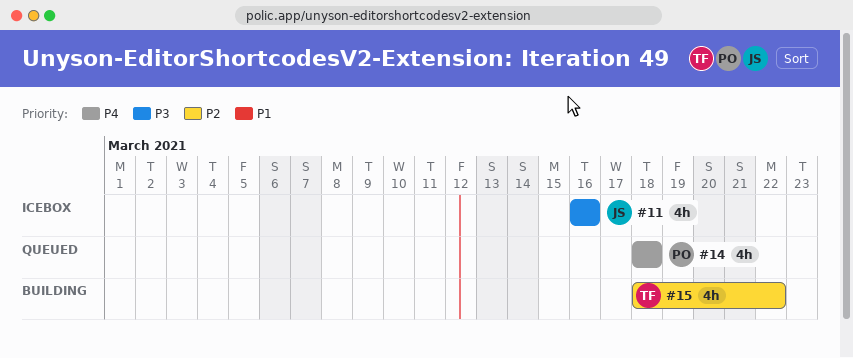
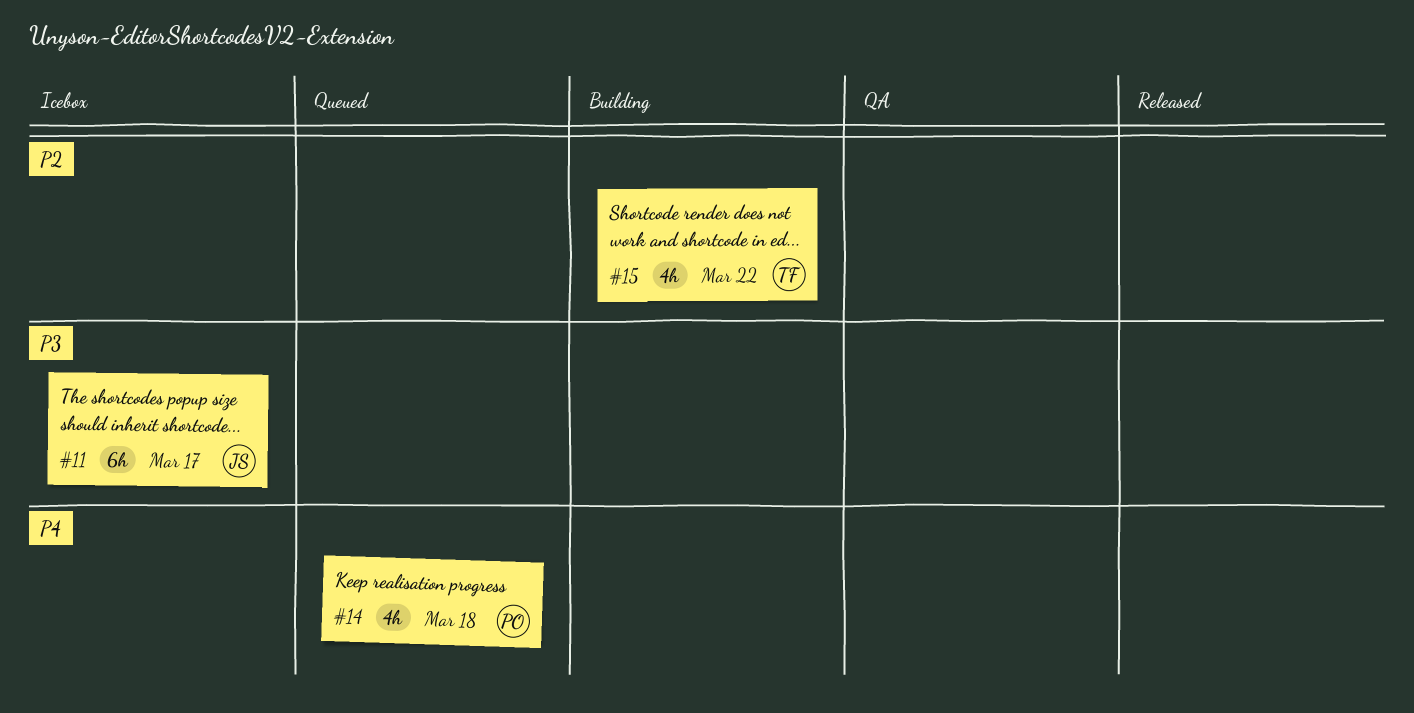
#11, estimate: 4h -> 6h
#11, due: Mar 16 -> Mar 17

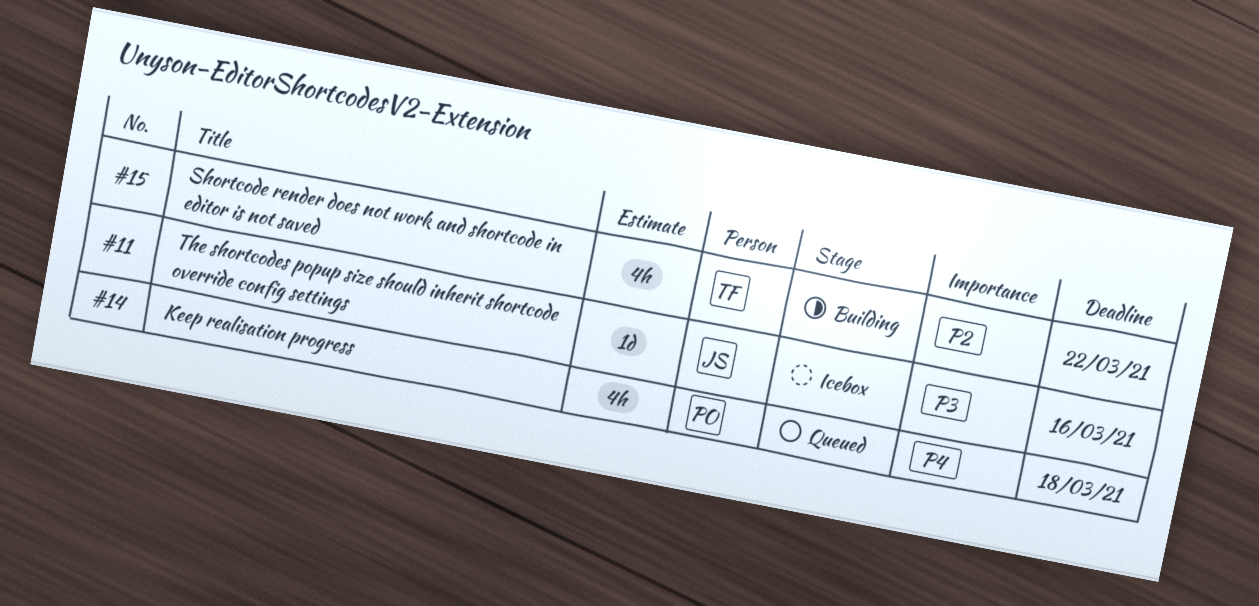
#11, estimate: 6h -> 1d
#11, due: Mar 17 -> Mar 16

